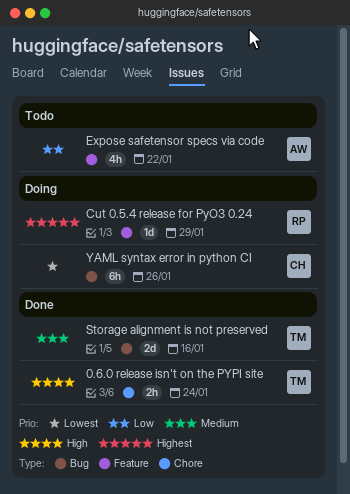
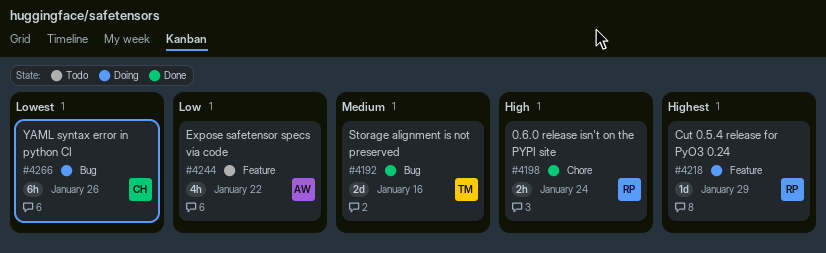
0.6.0 release isn't on the PYPI site, owner: TM -> RP

